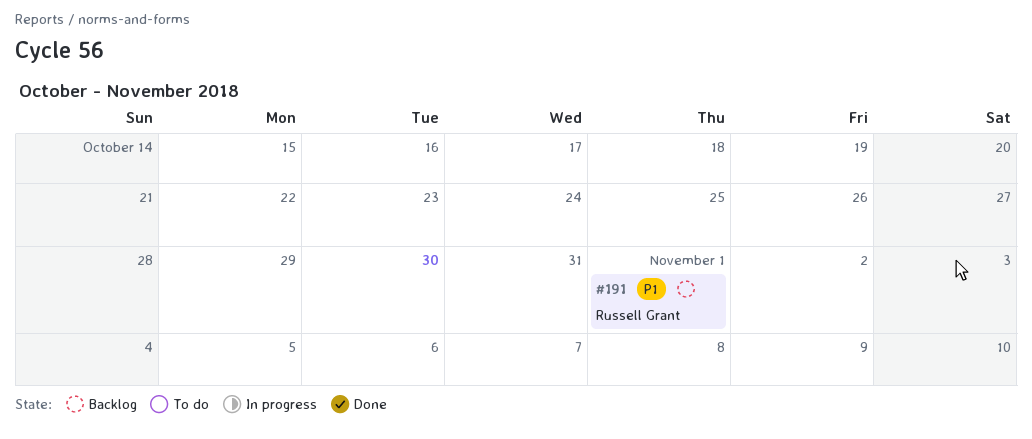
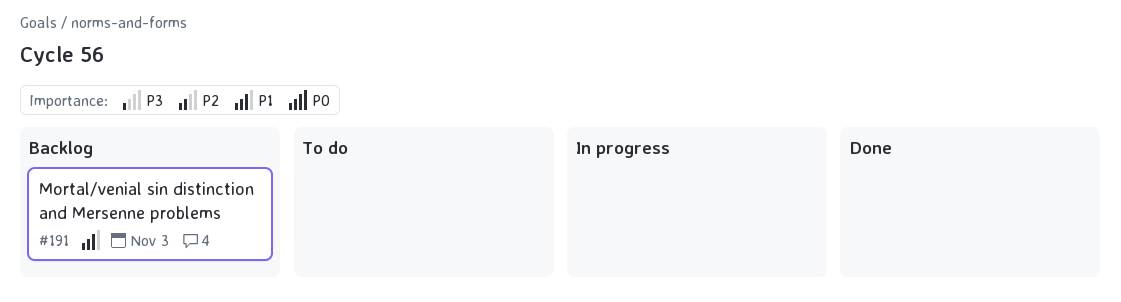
#191, due: Nov 1 -> Nov 3

